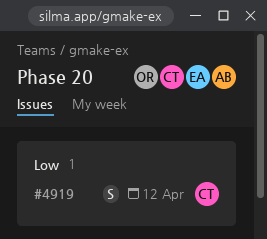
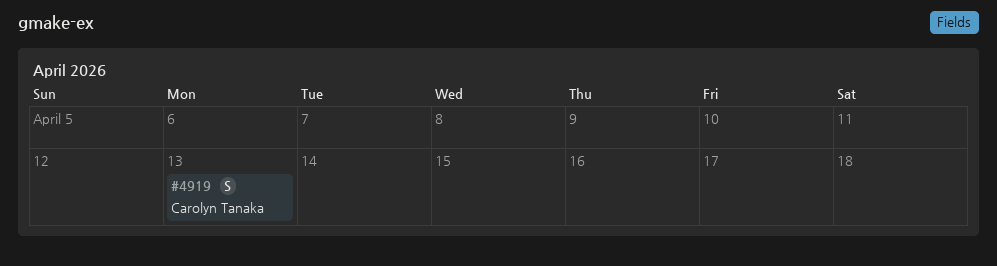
#4919, due: Apr 12 -> Apr 13

